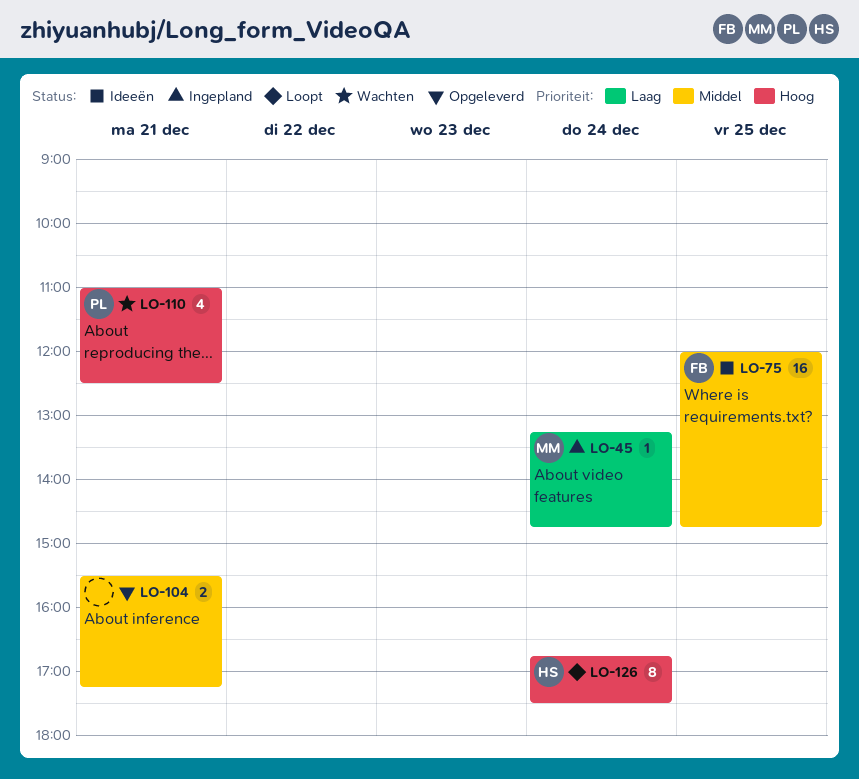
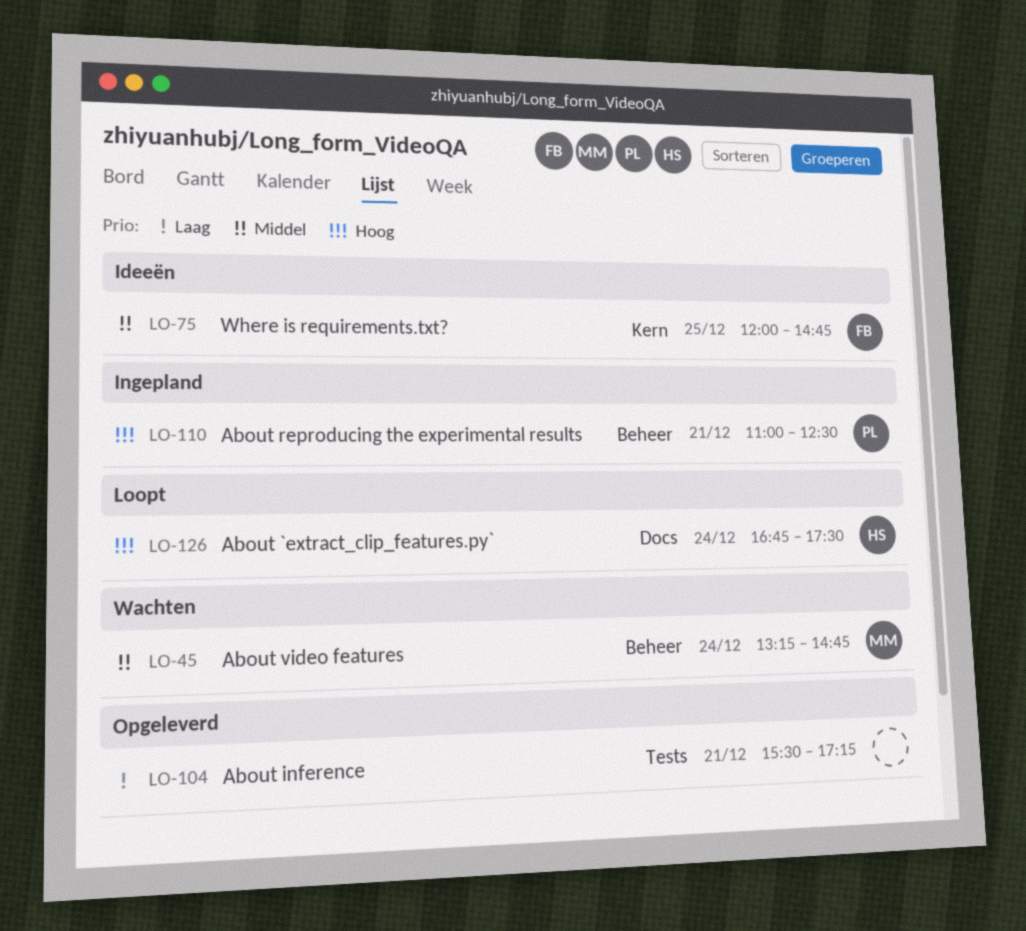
LO-45, status: Ingepland -> Wachten
LO-45, priority: Laag -> Middel
LO-104, priority: Middel -> Laag
LO-110, status: Wachten -> Ingepland

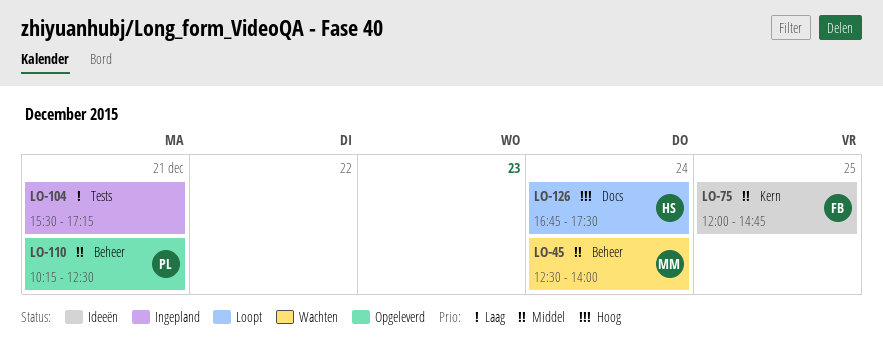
LO-45, begins: 13:15 -> 12:30
LO-45, ends: 14:45 -> 14:00
LO-104, status: Opgeleverd -> Ingepland
LO-110, status: Ingepland -> Opgeleverd
LO-110, priority: Hoog -> Middel
LO-110, begins: 11:00 -> 10:15

